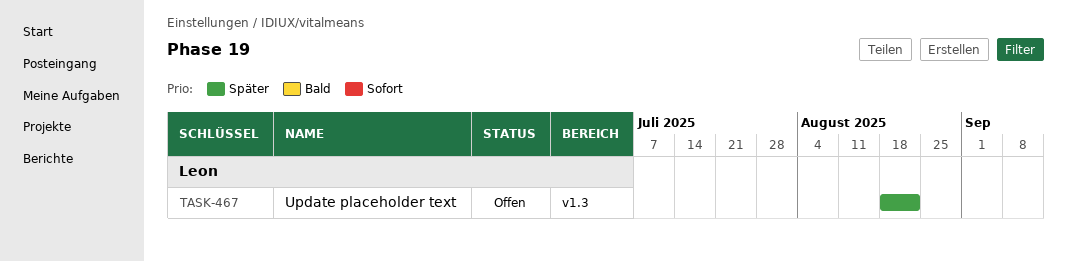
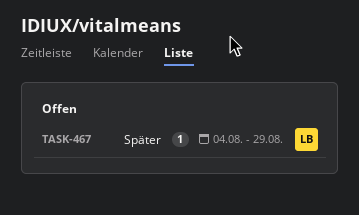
TASK-467, start: Aug 18 -> Aug 4
TASK-467, due: Aug 22 -> Aug 29

